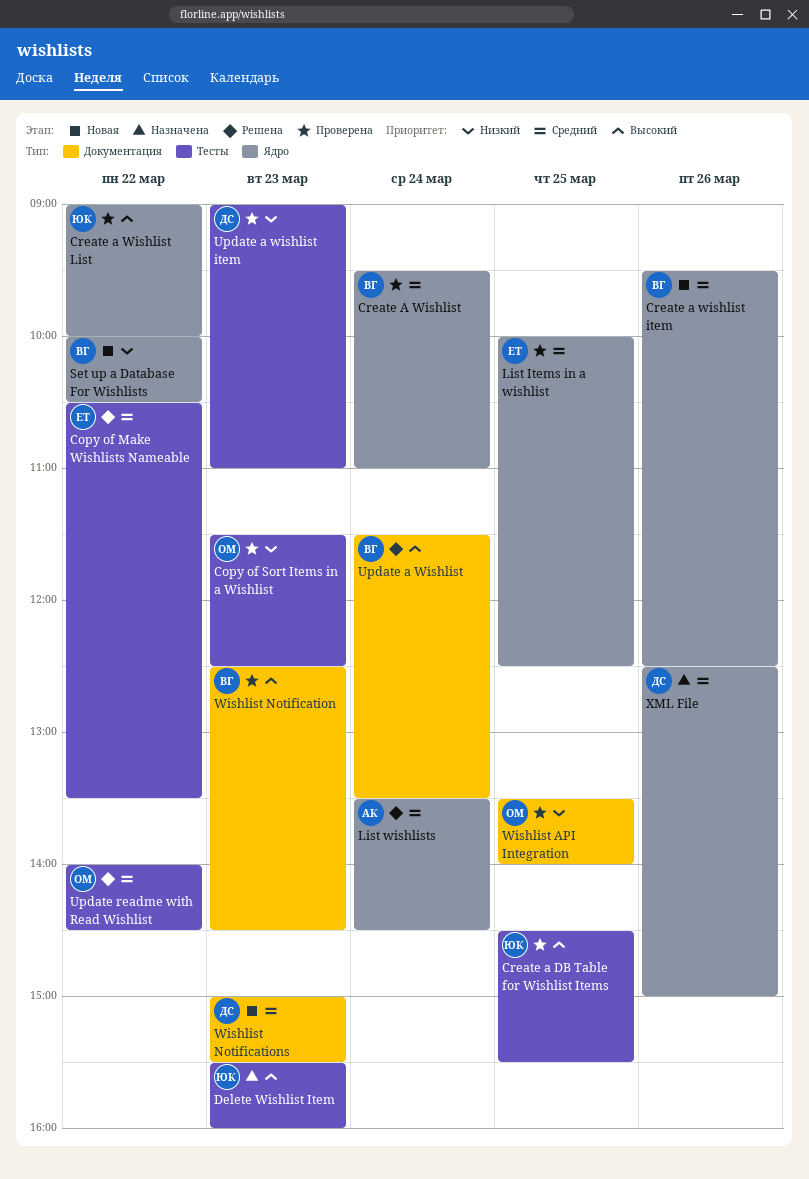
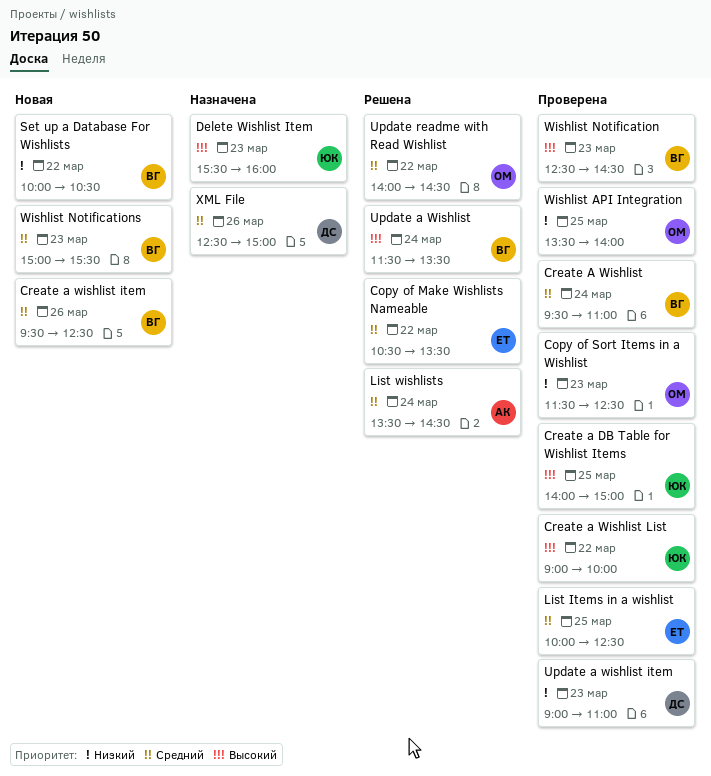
Create a DB Table for Wishlist Items, begins: 14:30 -> 14:00
Create a DB Table for Wishlist Items, ends: 15:30 -> 15:00
Wishlist Notifications, owner: ДС -> ВГ

